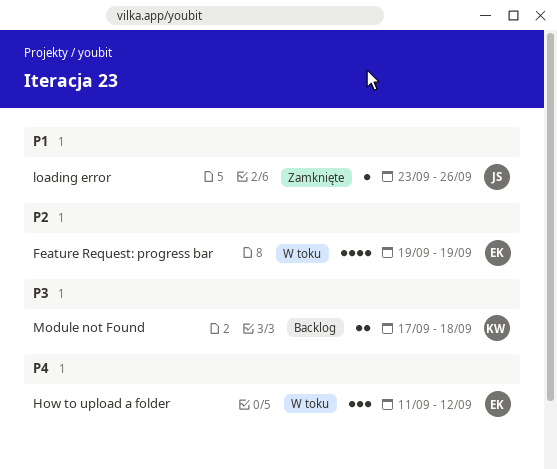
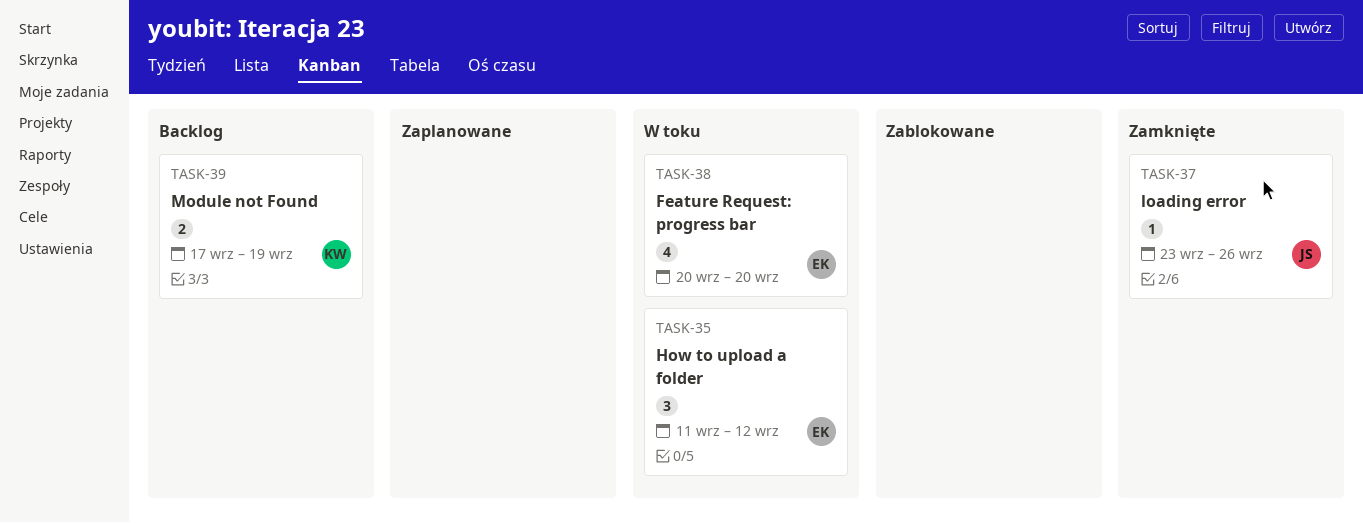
Feature Request: progress bar, start: Sep 19 -> Sep 20
Feature Request: progress bar, due: Sep 19 -> Sep 20
Module not Found, due: Sep 18 -> Sep 19

